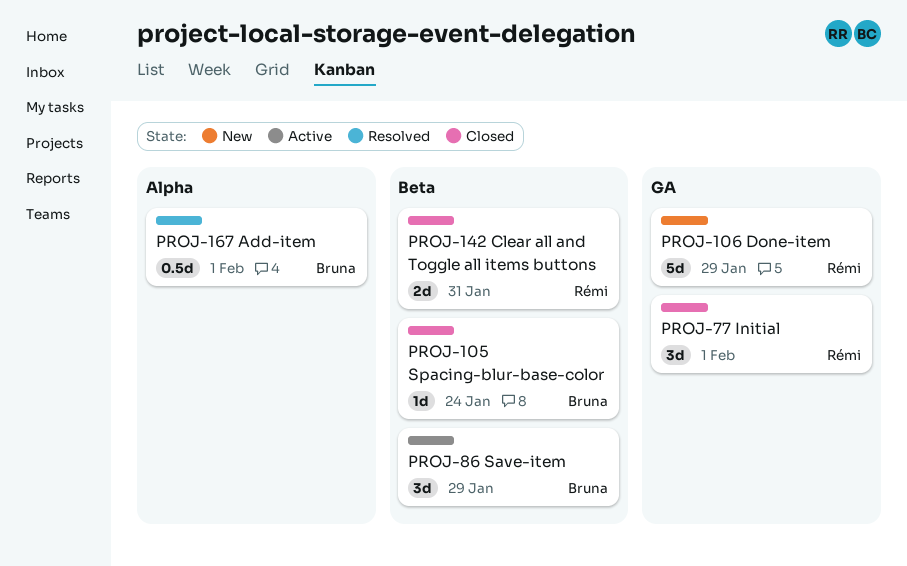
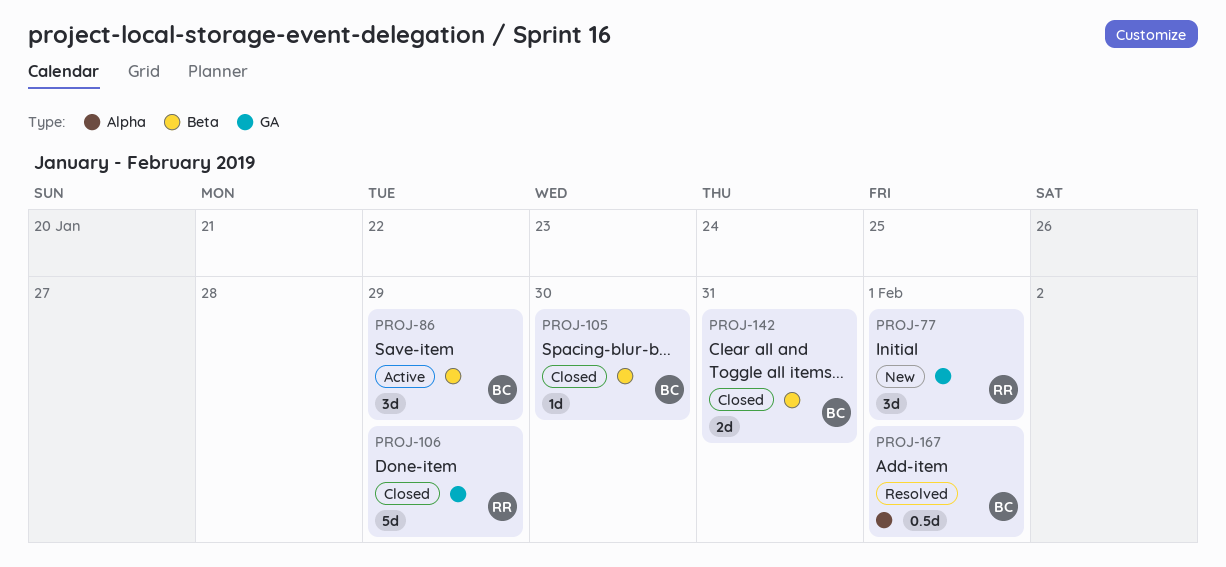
PROJ-77, status: Closed -> New
PROJ-105, due: Jan 24 -> Jan 30
PROJ-106, status: New -> Closed
PROJ-142, owner: Rémi -> Bruna

